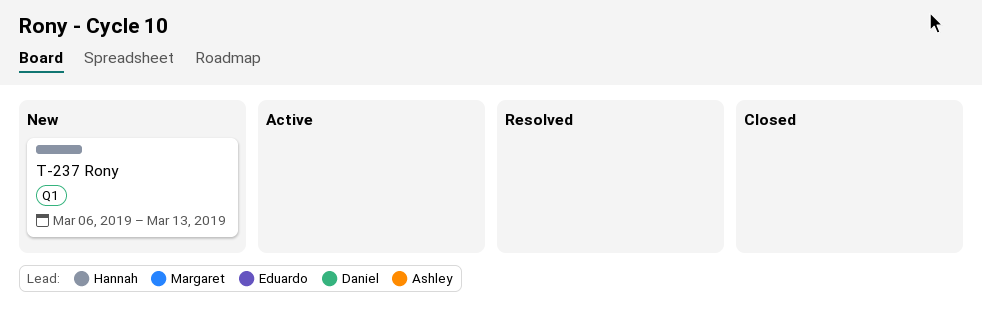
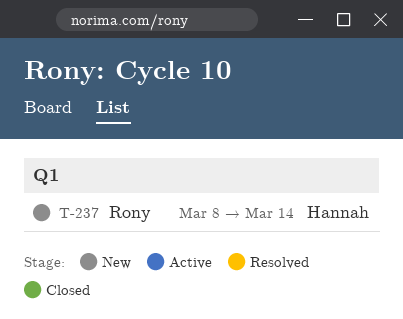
T-237, start: Mar 6 -> Mar 8
T-237, due: Mar 13 -> Mar 14

